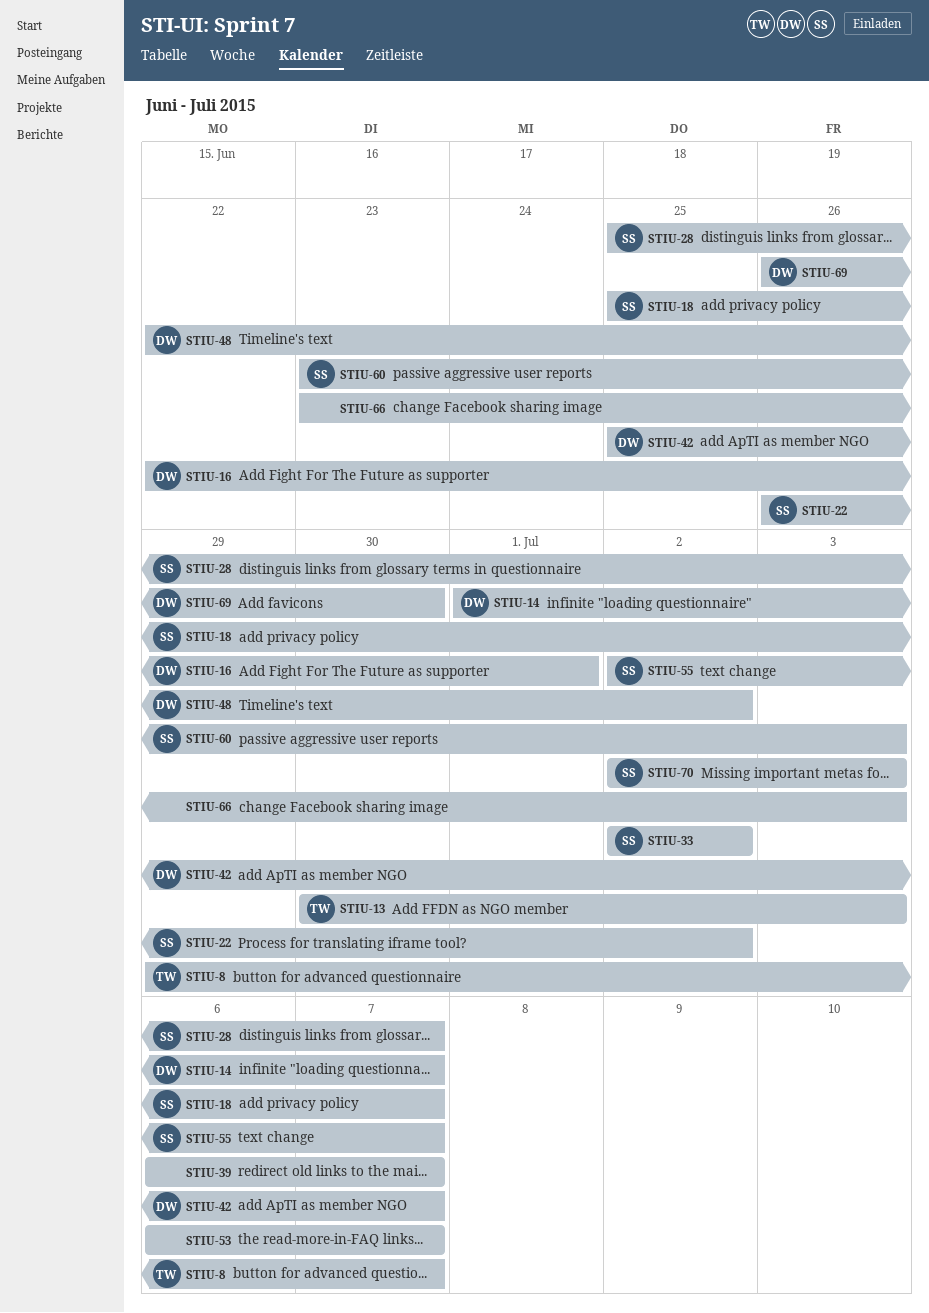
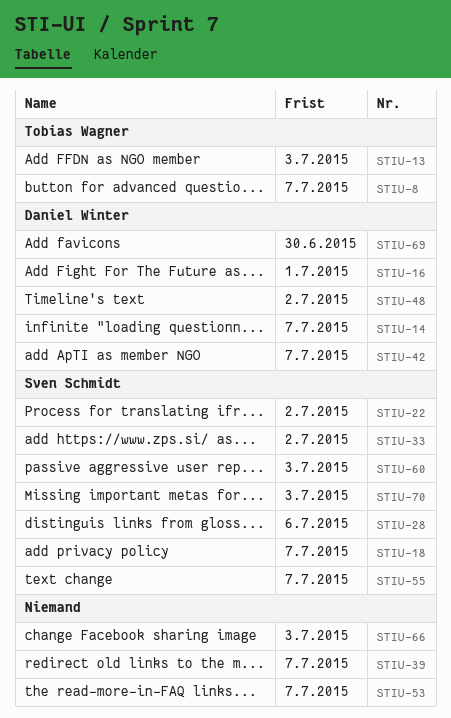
STIU-28, due: Jul 7 -> Jul 6

